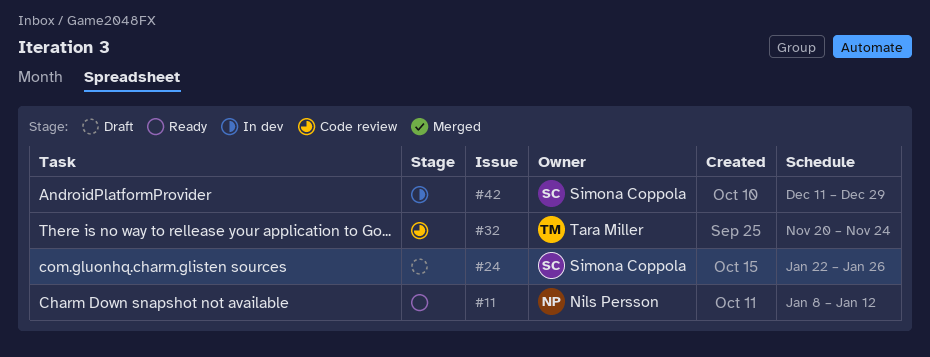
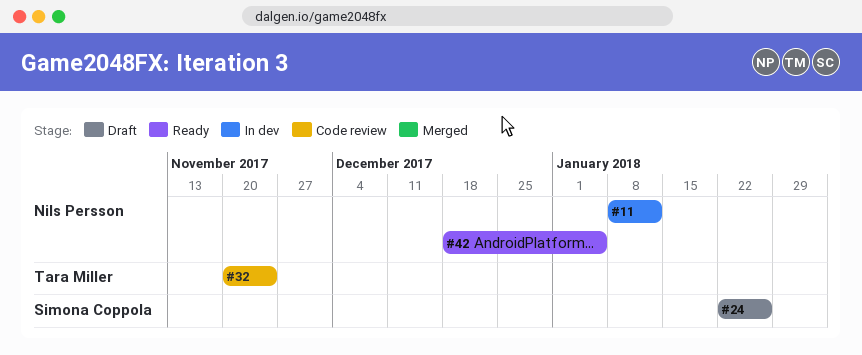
#11, status: Ready -> In dev
#42, status: In dev -> Ready
#42, owner: Simona Coppola -> Nils Persson
#42, start: Dec 11 -> Dec 18
#42, due: Dec 29 -> Jan 5

